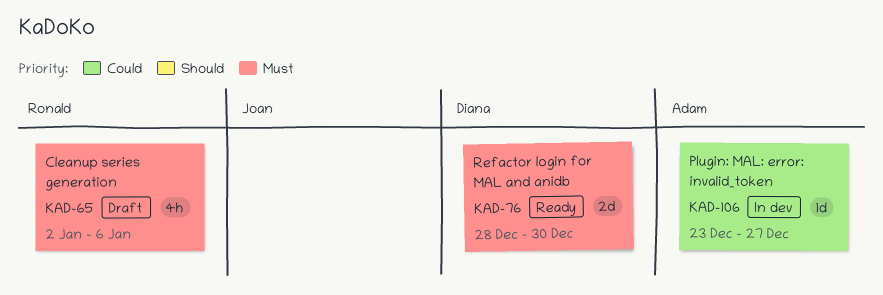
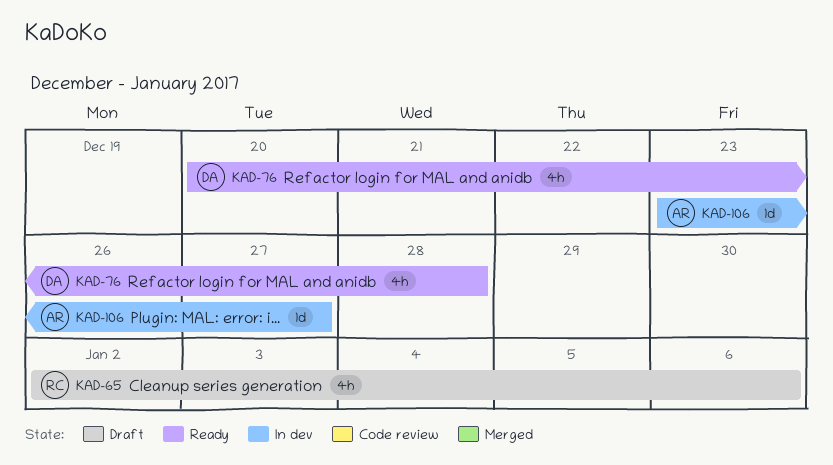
KAD-76, estimate: 2d -> 4h
KAD-76, start: Dec 28 -> Dec 20
KAD-76, due: Dec 30 -> Dec 28

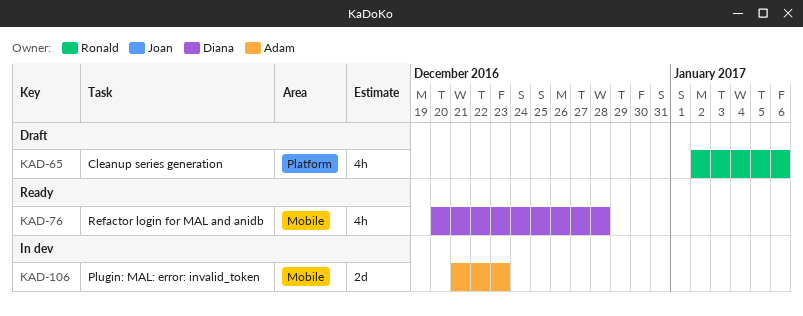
KAD-106, estimate: 1d -> 2d
KAD-106, start: Dec 23 -> Dec 21
KAD-106, due: Dec 27 -> Dec 23

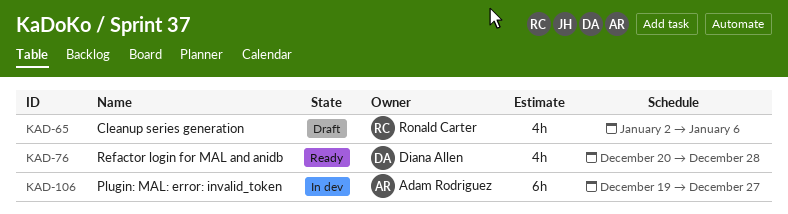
KAD-106, estimate: 2d -> 6h
KAD-106, start: Dec 21 -> Dec 19
KAD-106, due: Dec 23 -> Dec 27

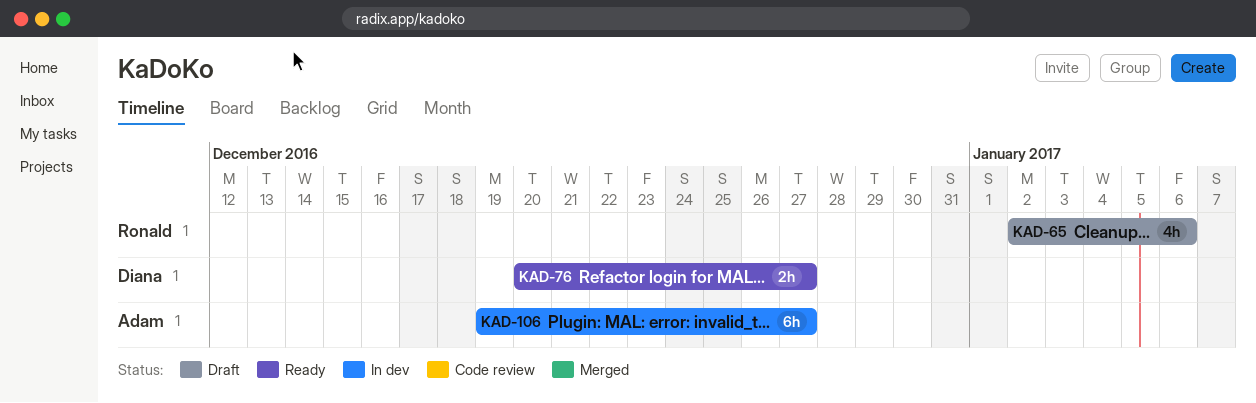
KAD-76, estimate: 4h -> 2h
KAD-76, due: Dec 28 -> Dec 27

